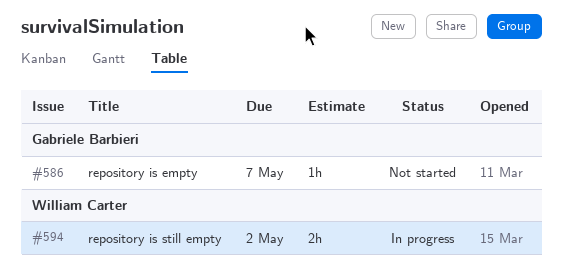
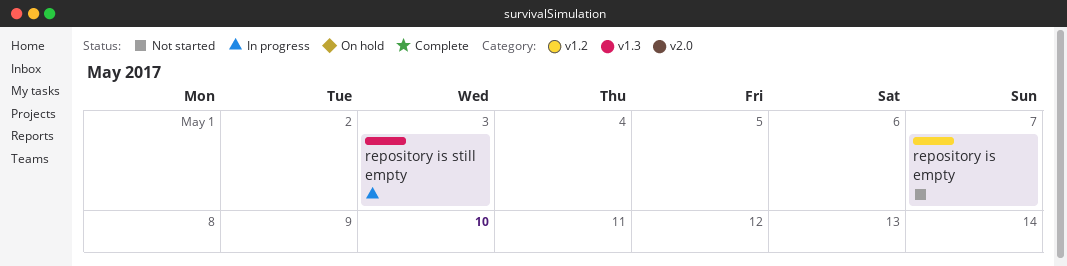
repository is still empty, due: May 2 -> May 3

